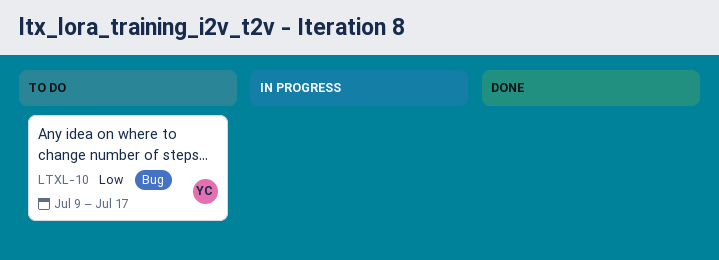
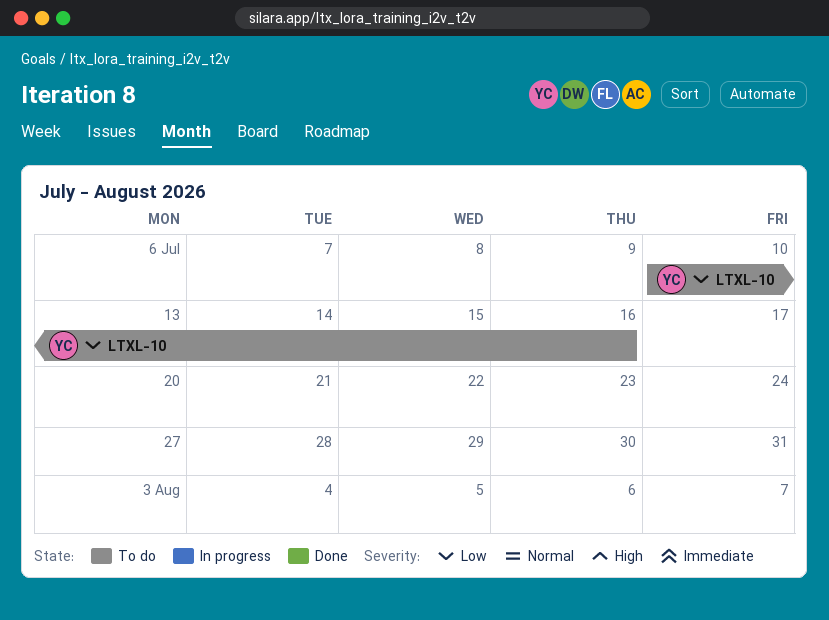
LTXL-10, start: Jul 9 -> Jul 10
LTXL-10, due: Jul 17 -> Jul 16

